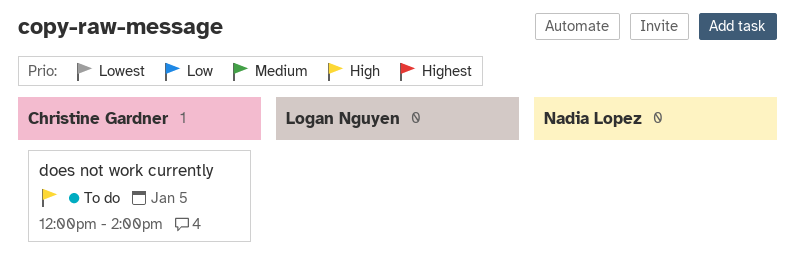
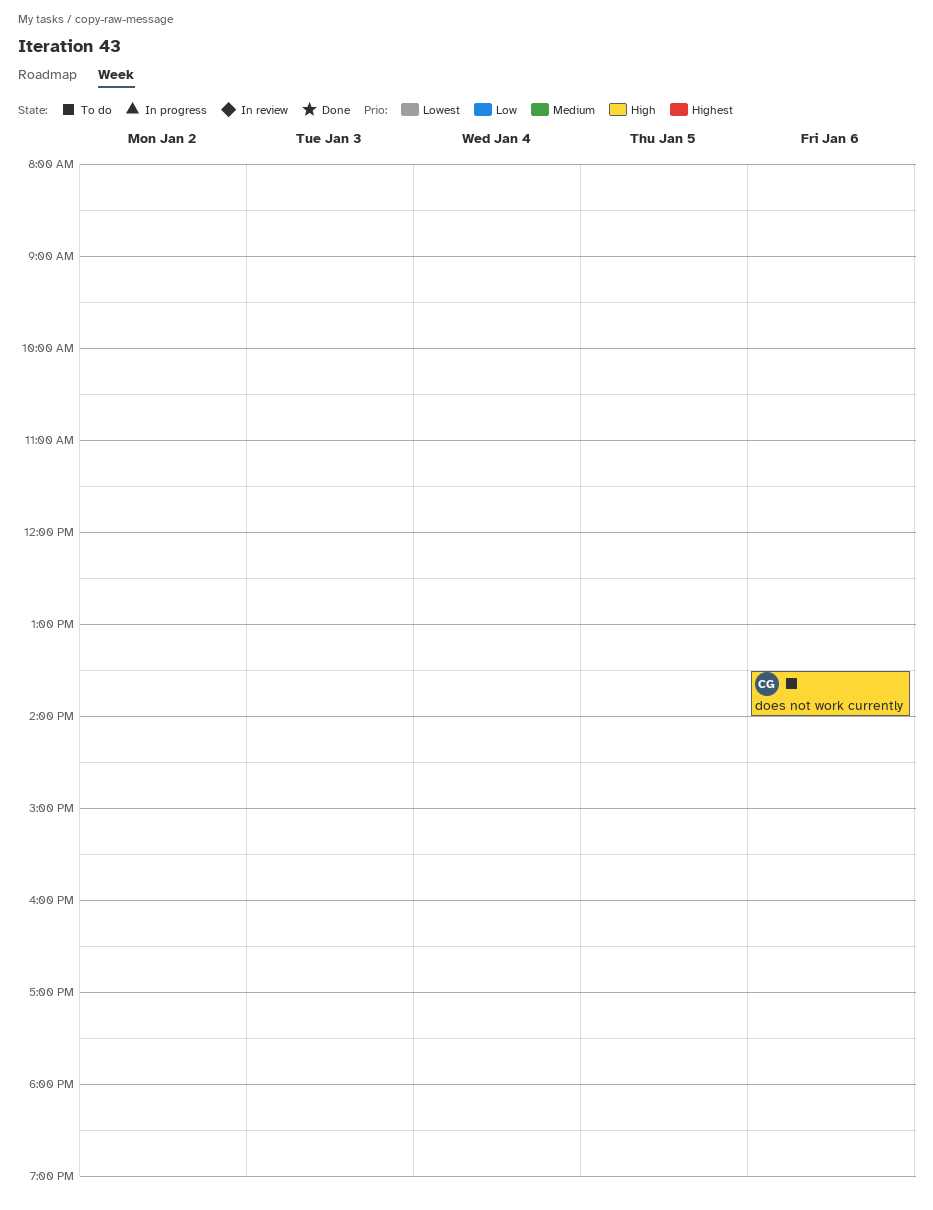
does not work currently, day: Jan 5 -> Jan 6
does not work currently, begins: 12:00 -> 13:30

